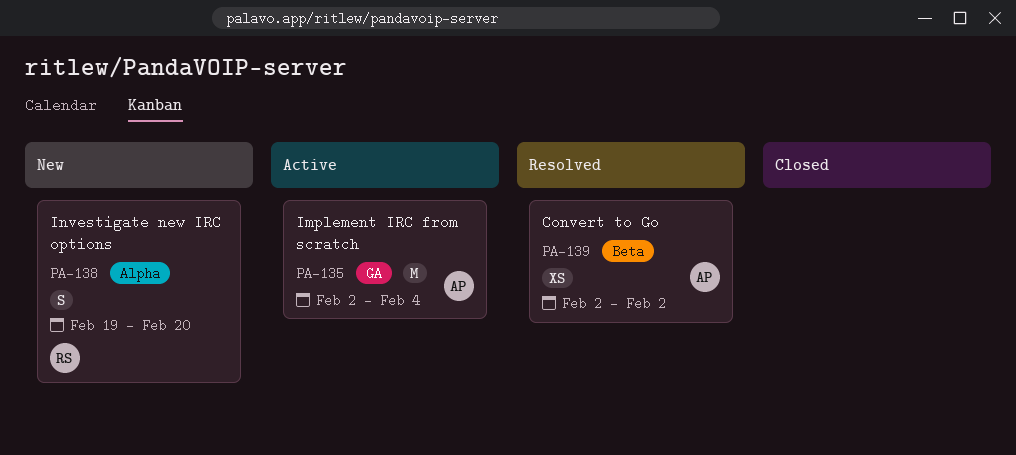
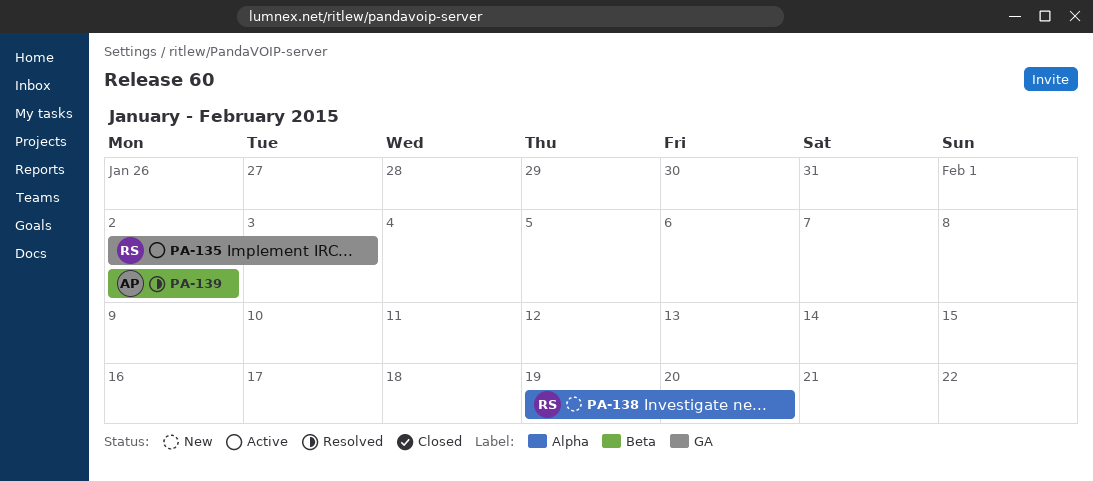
PA-135, owner: AP -> RS
PA-135, due: Feb 4 -> Feb 3

